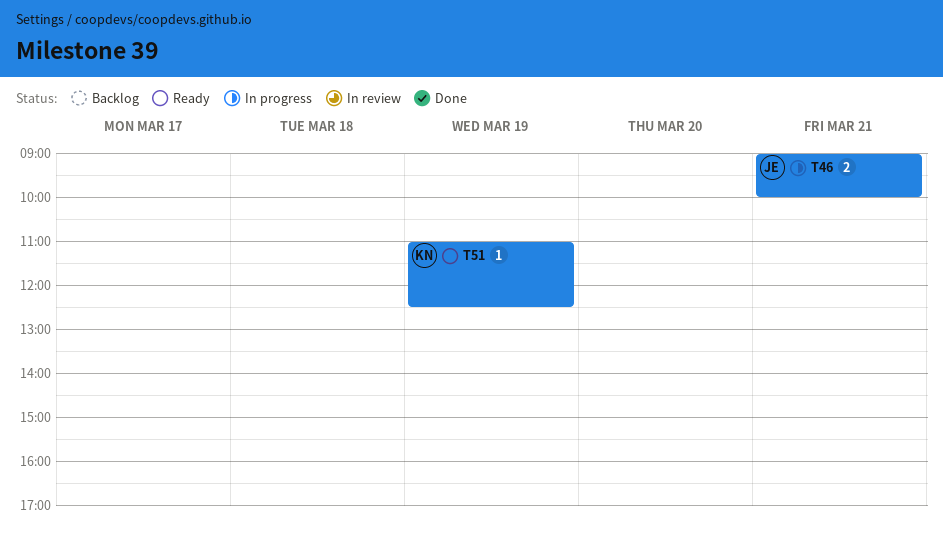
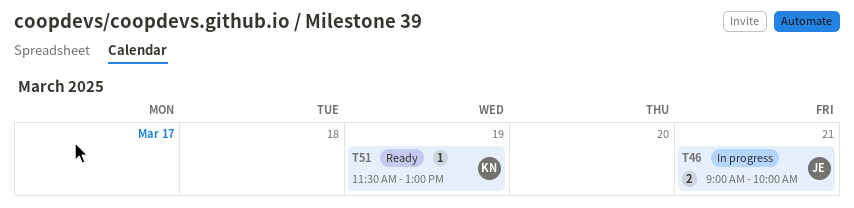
T51, begins: 11:00 -> 11:30
T51, ends: 12:30 -> 13:00

